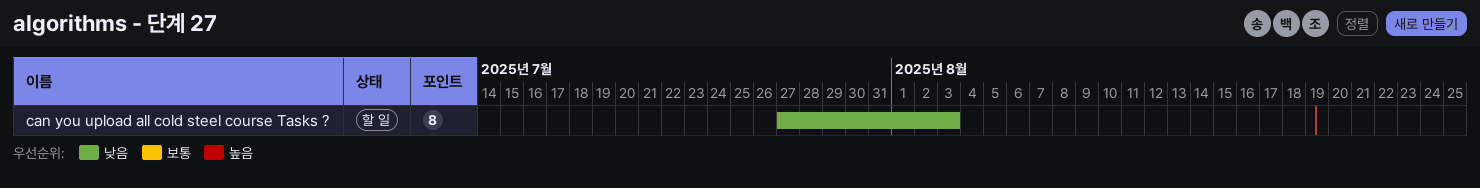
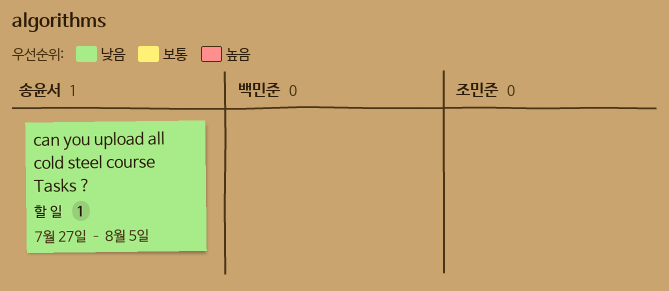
can you upload all cold steel course Tasks ?, estimate: 8 -> 1
can you upload all cold steel course Tasks ?, due: Aug 3 -> Aug 5

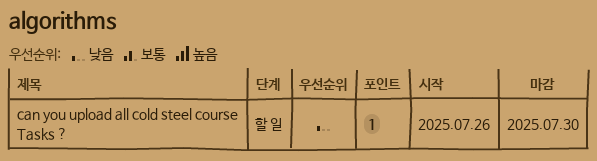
can you upload all cold steel course Tasks ?, start: Jul 27 -> Jul 26
can you upload all cold steel course Tasks ?, due: Aug 5 -> Jul 30

